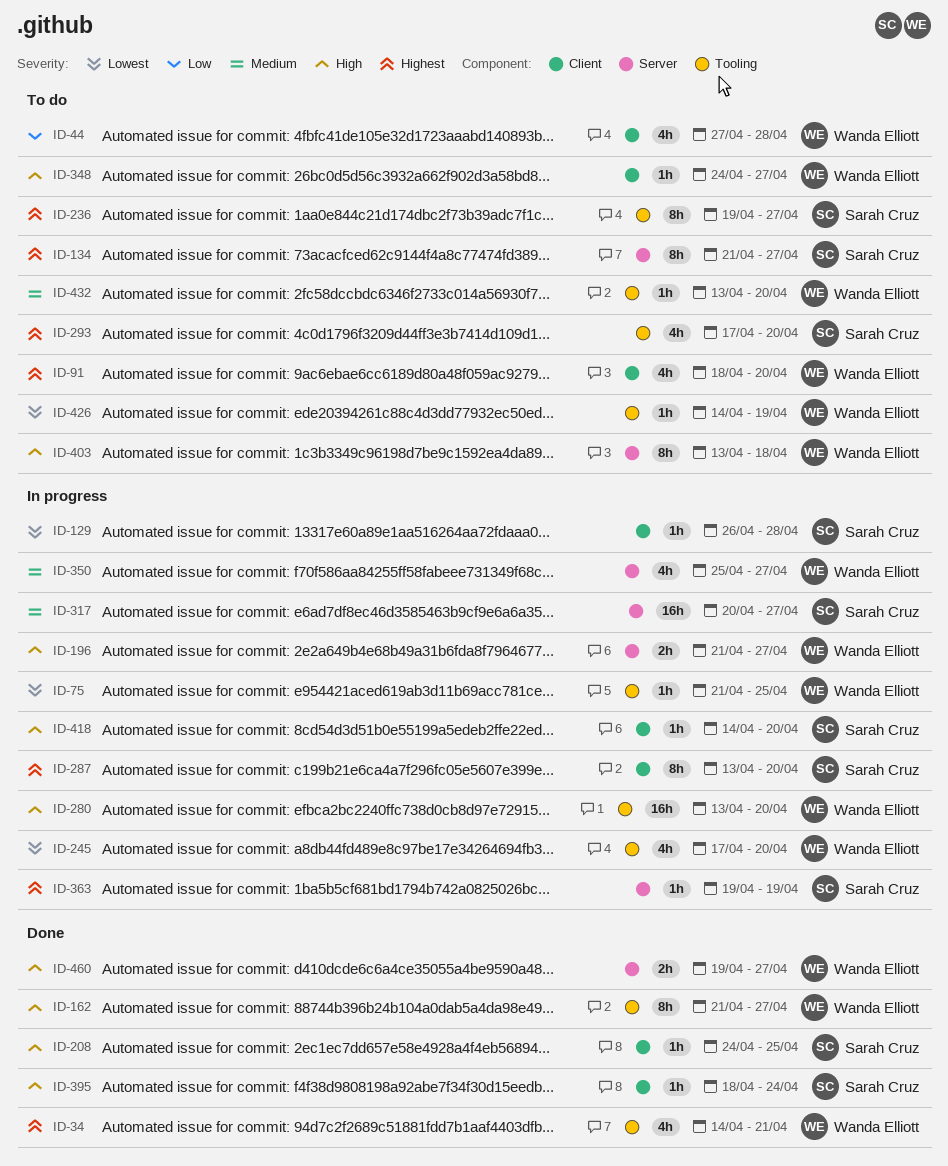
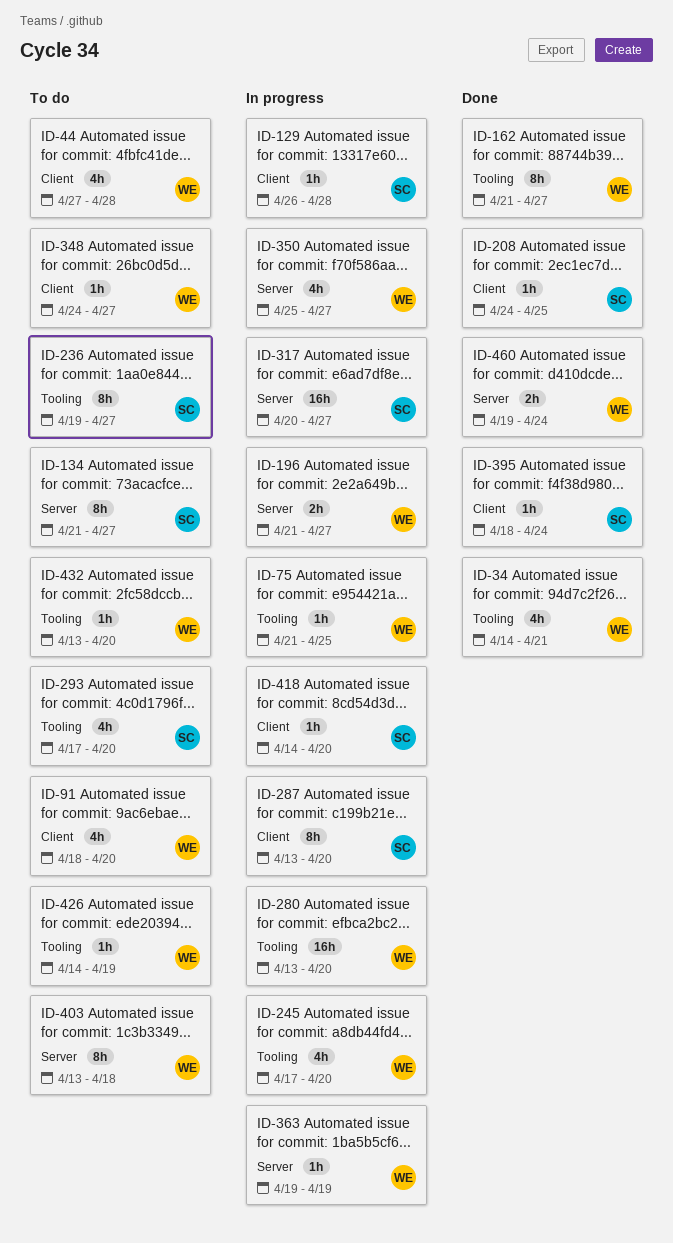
ID-363, owner: Sarah Cruz -> Wanda Elliott
ID-460, due: Apr 27 -> Apr 24

